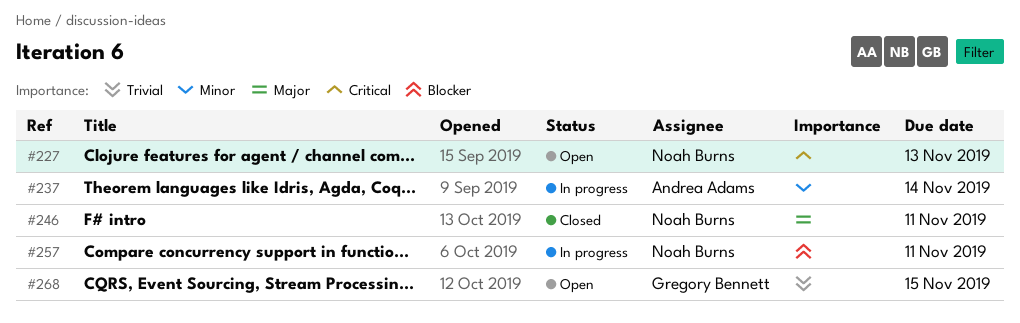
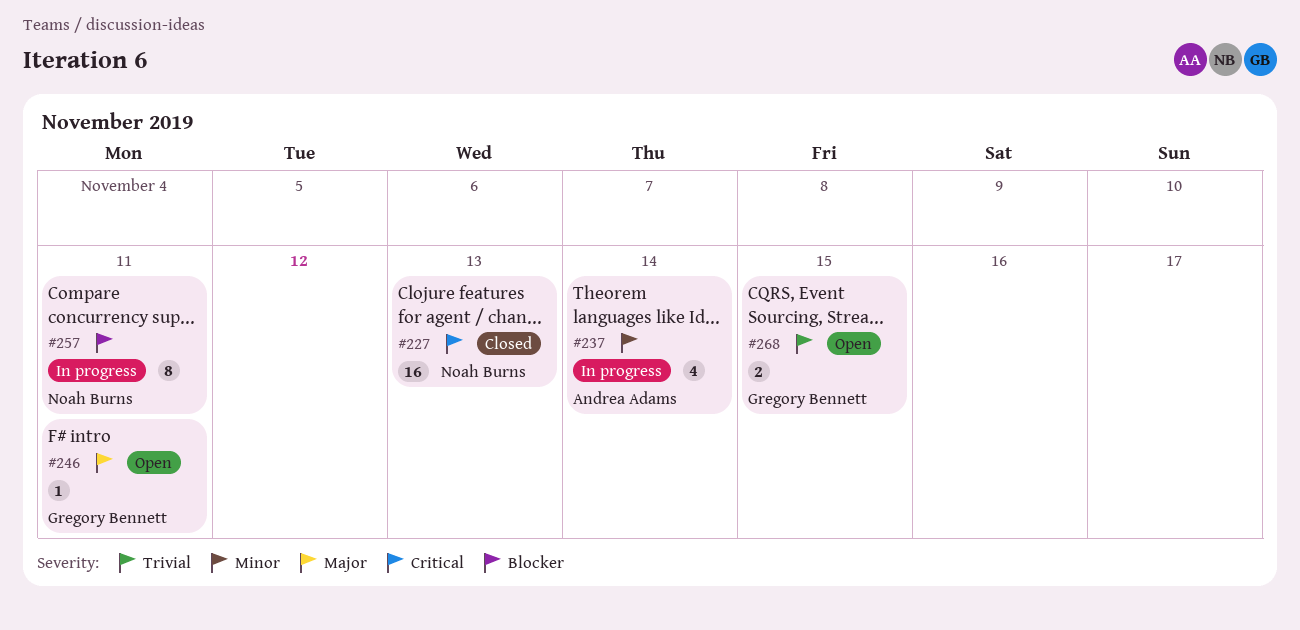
#227, status: Open -> Closed
#246, status: Closed -> Open
#246, owner: Noah Burns -> Gregory Bennett

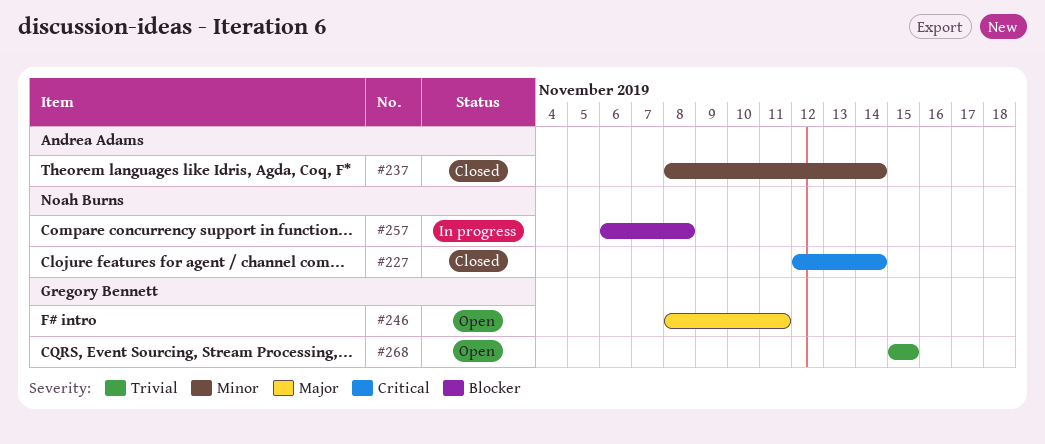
#227, due: Nov 13 -> Nov 14
#237, status: In progress -> Closed
#257, due: Nov 11 -> Nov 8

